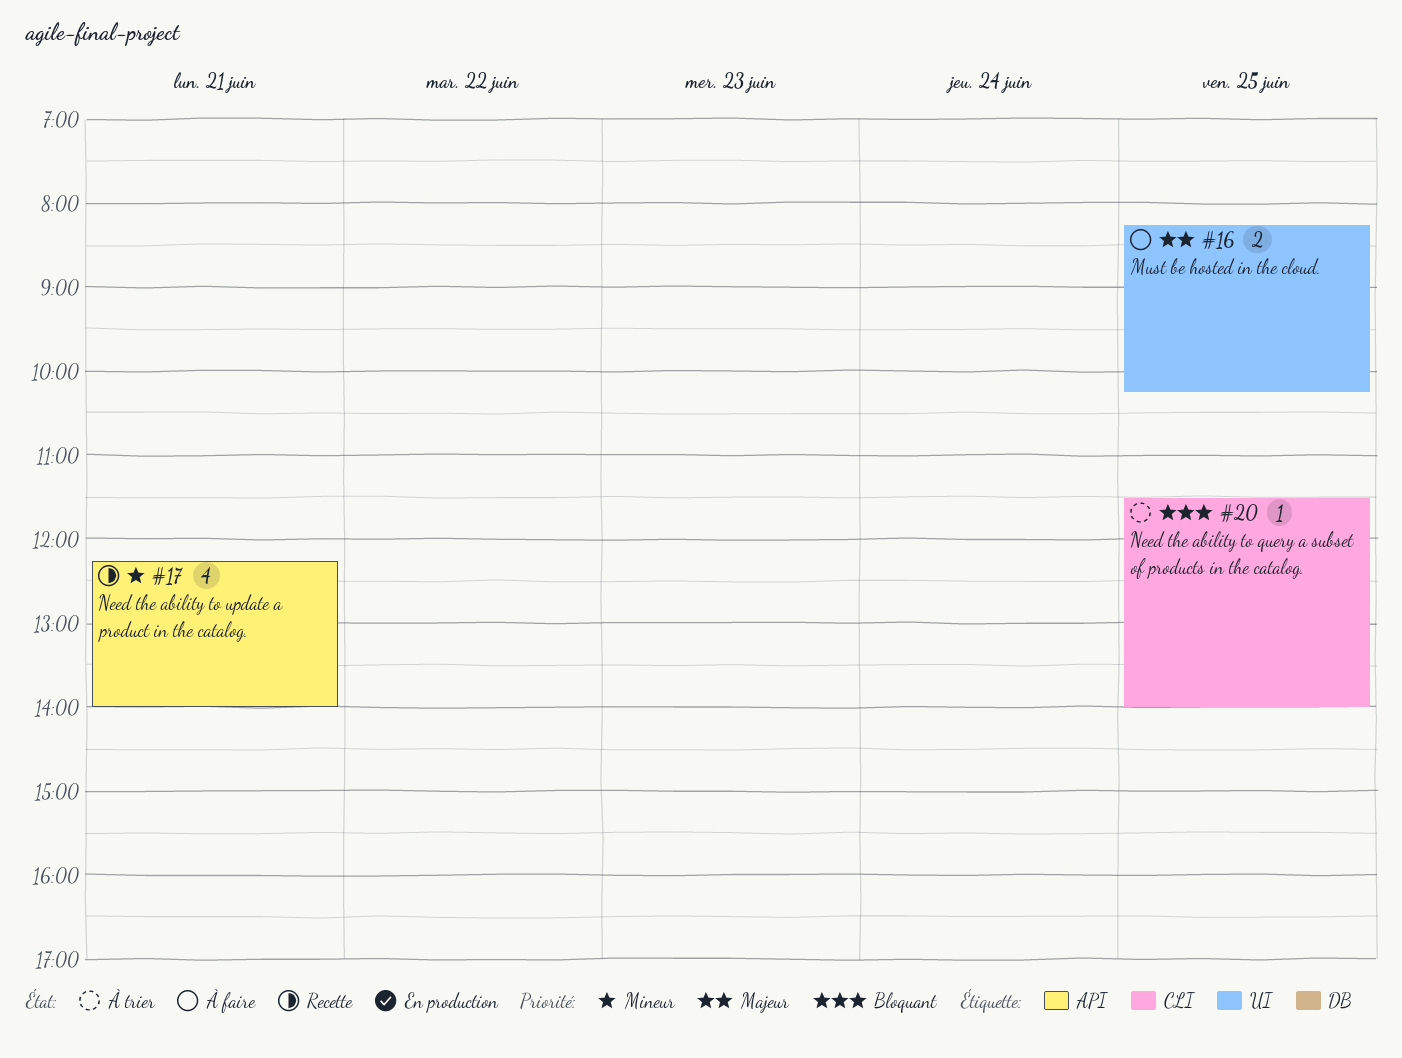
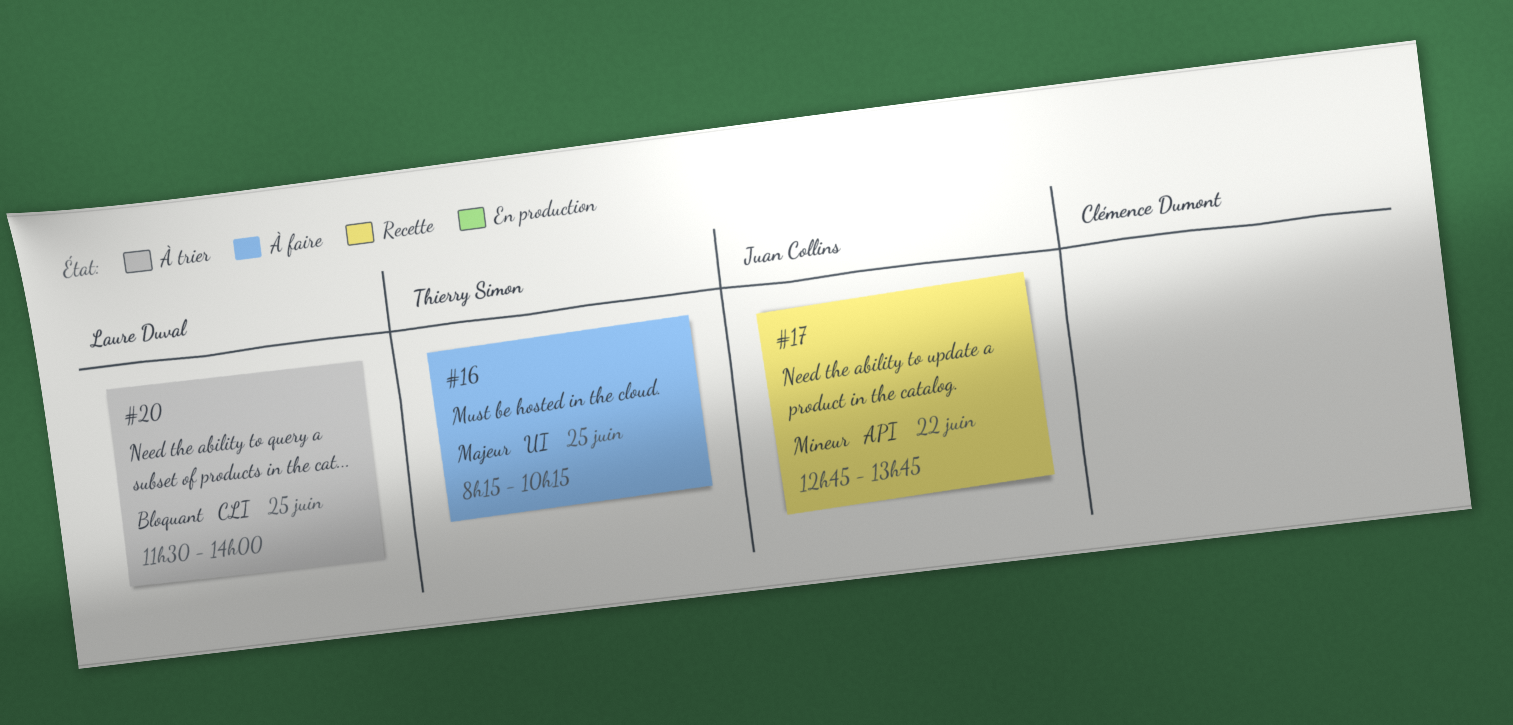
#17, day: Jun 21 -> Jun 22
#17, begins: 12:15 -> 12:45
#17, ends: 14:00 -> 13:45

